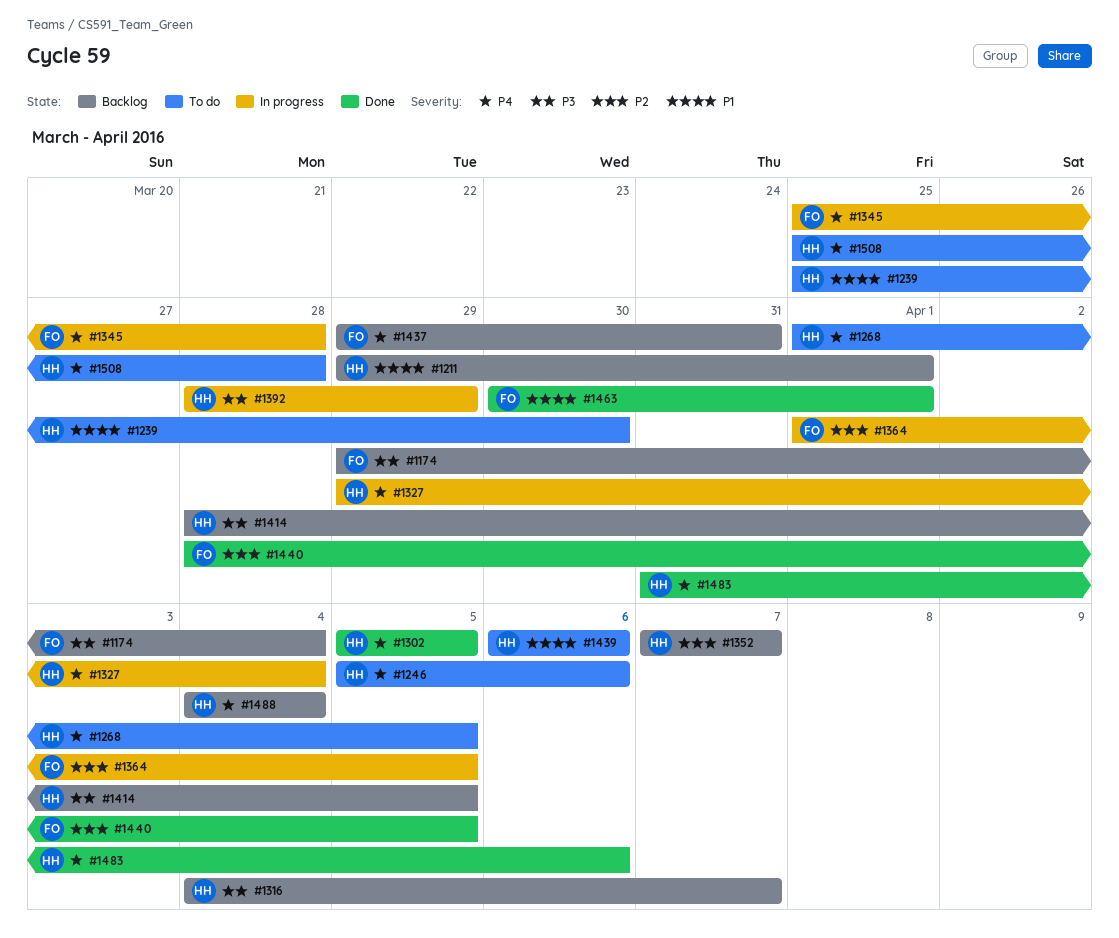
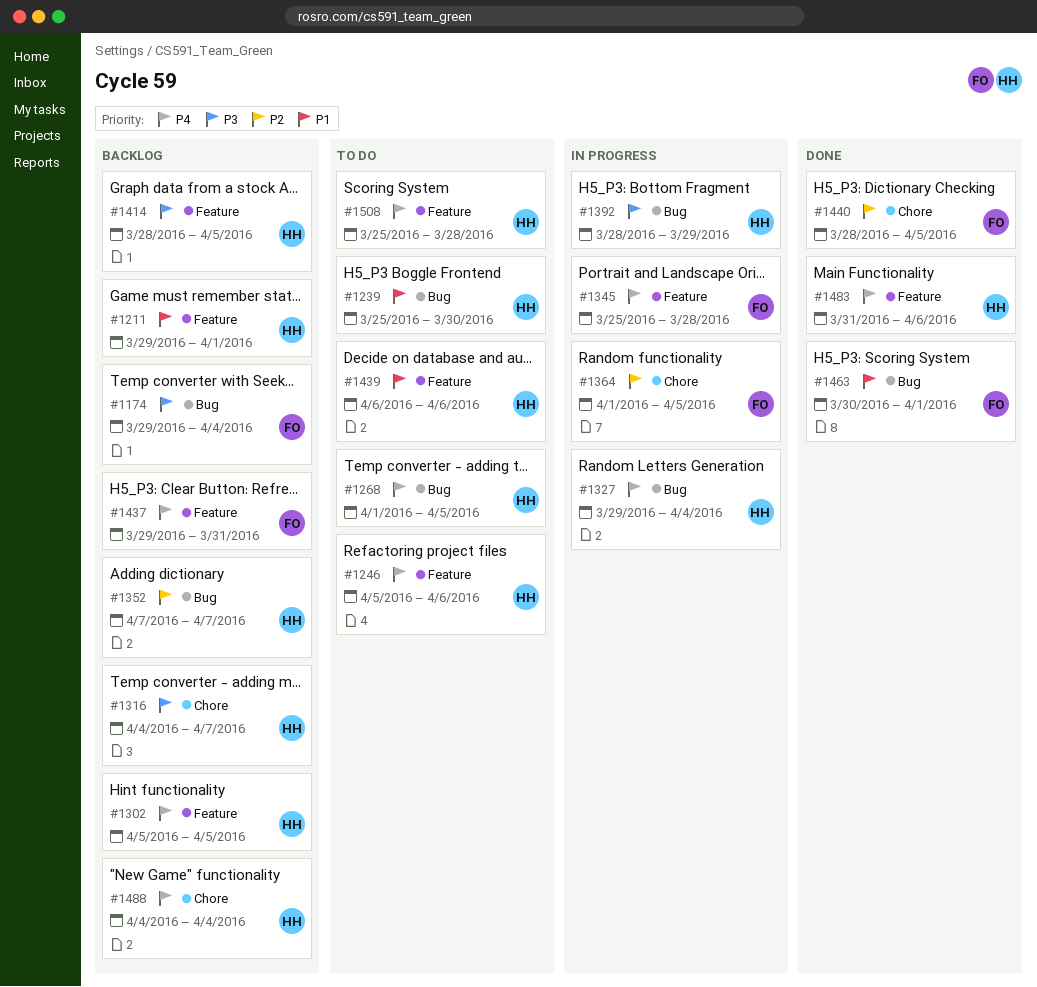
#1302, status: Done -> Backlog

